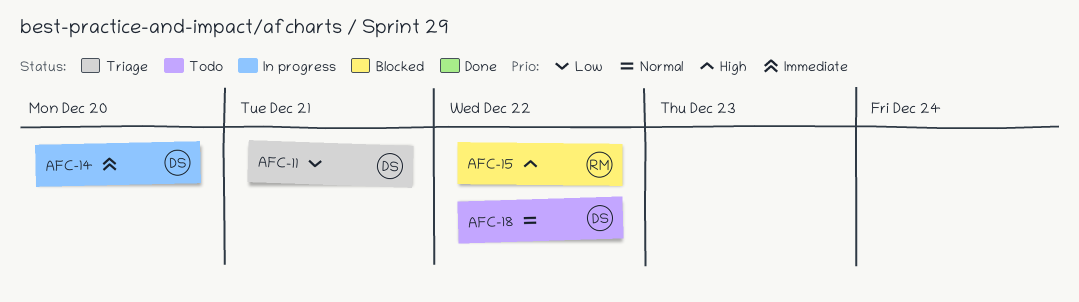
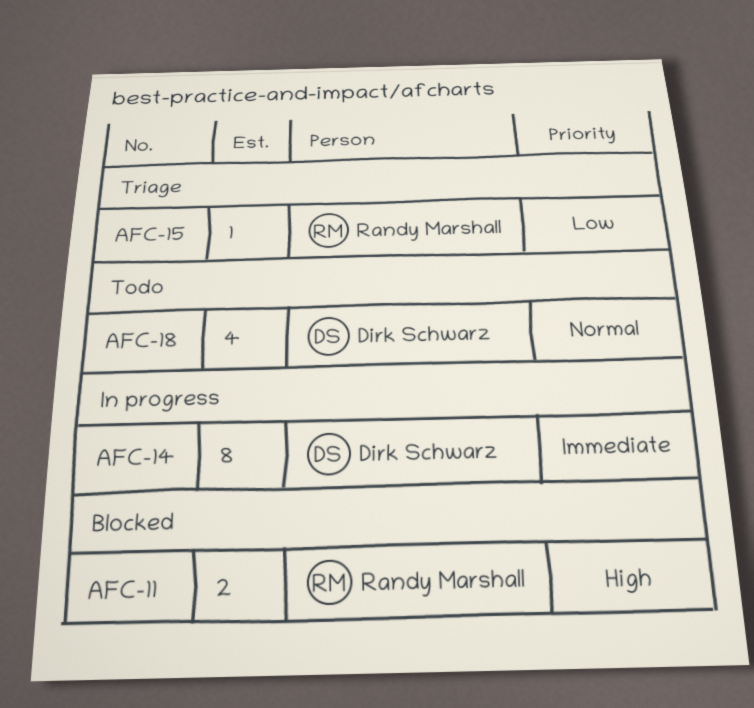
AFC-11, status: Triage -> Blocked
AFC-11, owner: Dirk Schwarz -> Randy Marshall
AFC-11, priority: Low -> High
AFC-15, status: Blocked -> Triage
AFC-15, priority: High -> Low

